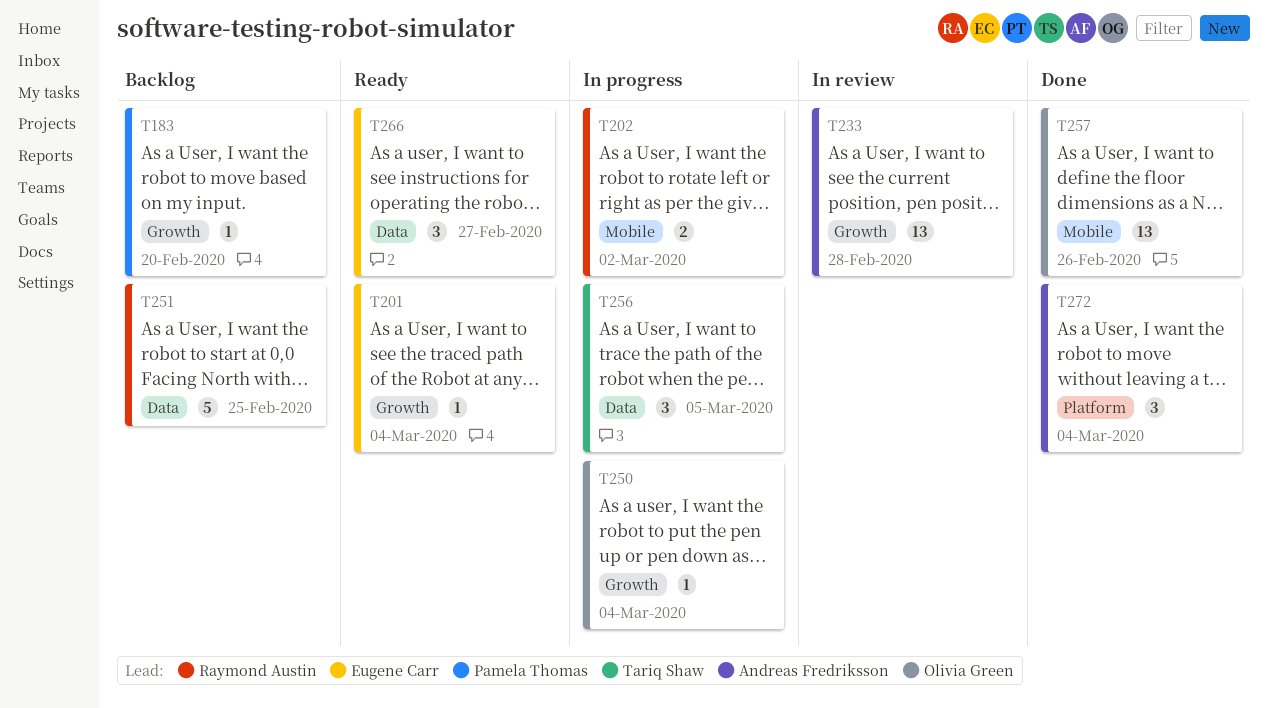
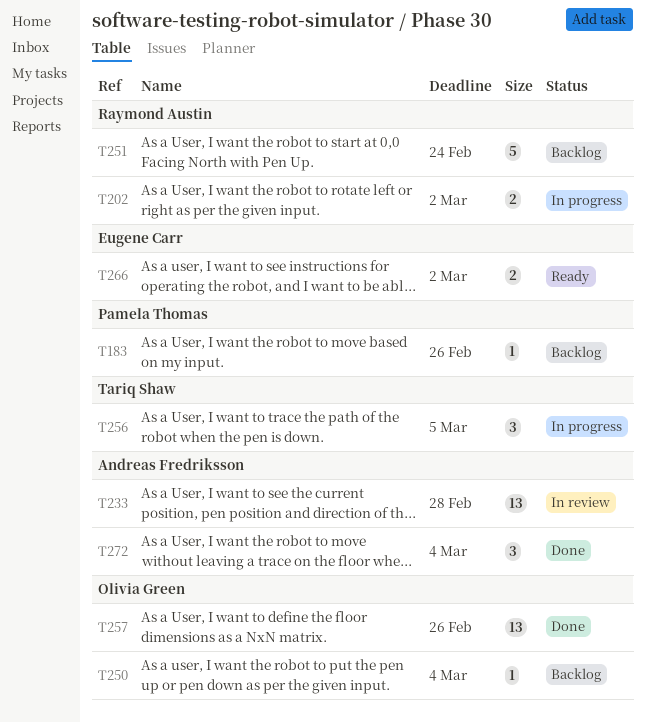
T183, due: Feb 20 -> Feb 26
T201: present -> none
T250, status: In progress -> Backlog
T251, due: Feb 25 -> Feb 24
T266, estimate: 3 -> 2
T266, due: Feb 27 -> Mar 2

